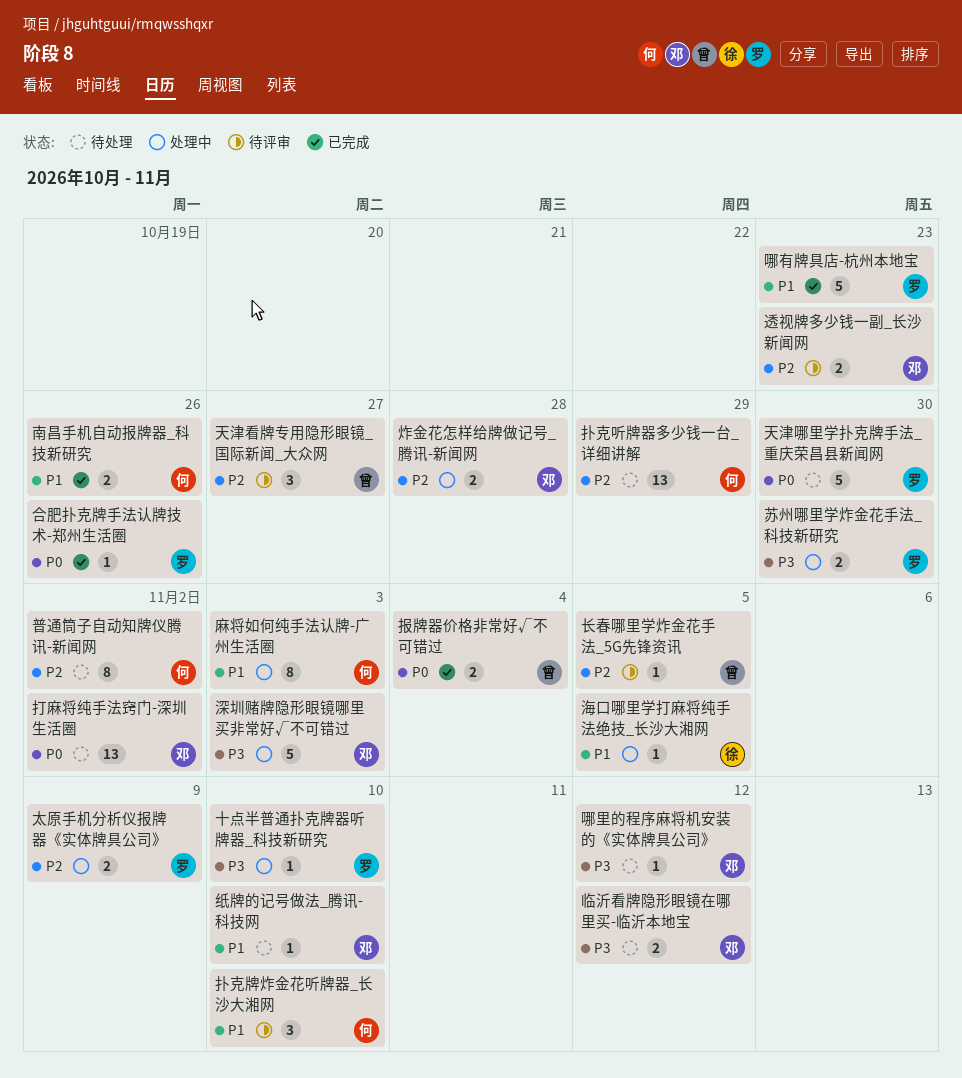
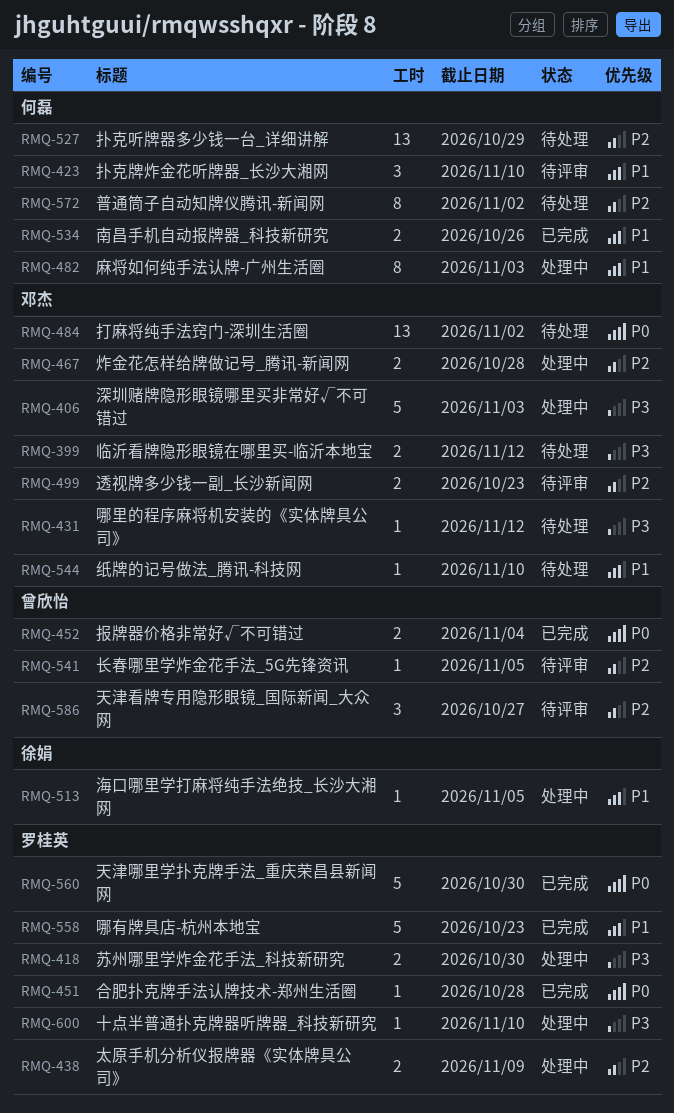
合肥扑克牌手法认牌技术-郑州生活圈, due: Oct 26 -> Oct 28
天津哪里学扑克牌手法_重庆荣昌县新闻网, status: 待处理 -> 已完成

